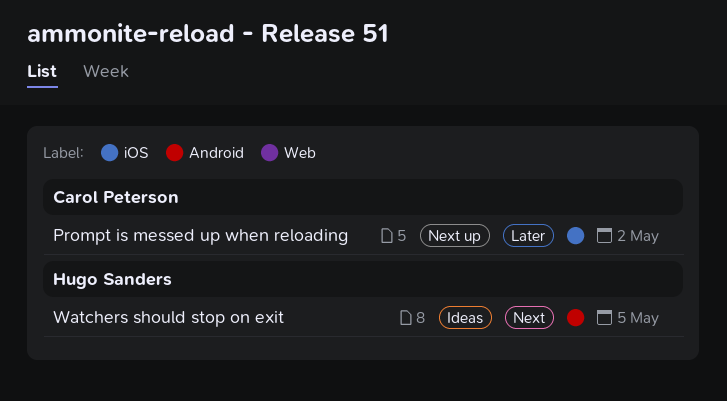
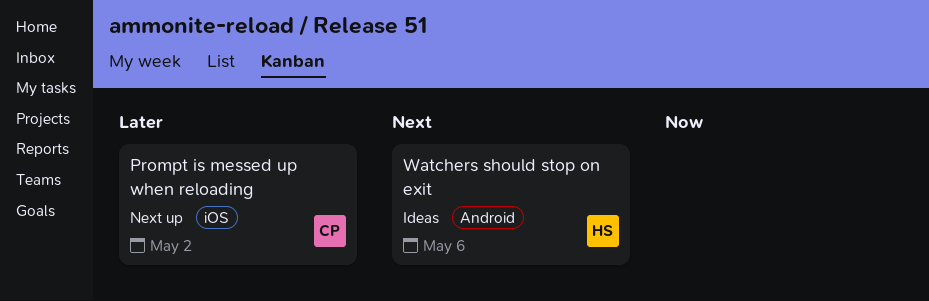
Watchers should stop on exit, due: May 5 -> May 6

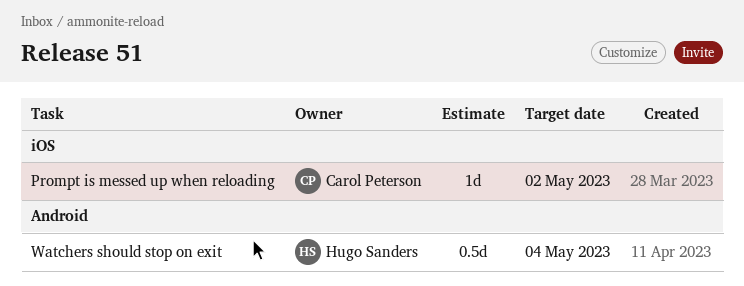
Watchers should stop on exit, due: May 6 -> May 4

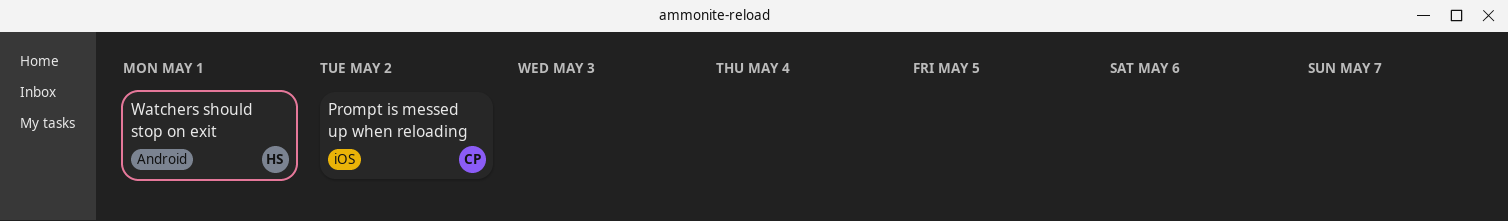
Watchers should stop on exit, due: May 4 -> May 1

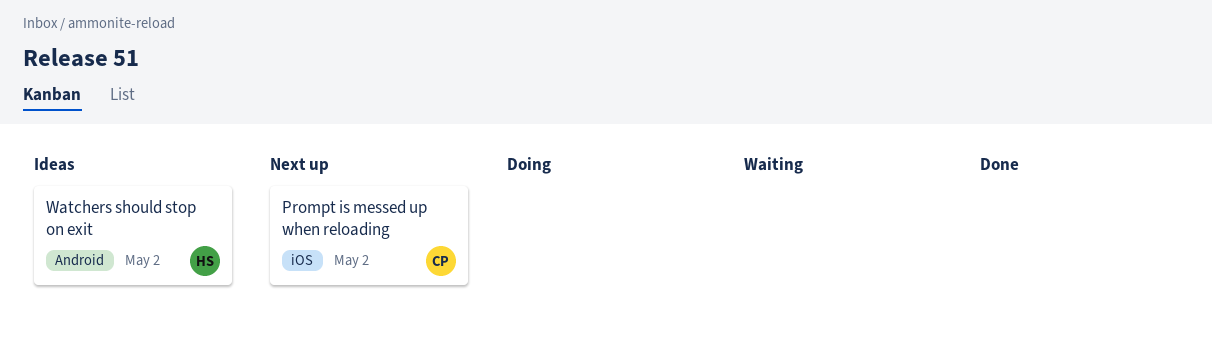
Watchers should stop on exit, due: May 1 -> May 2

